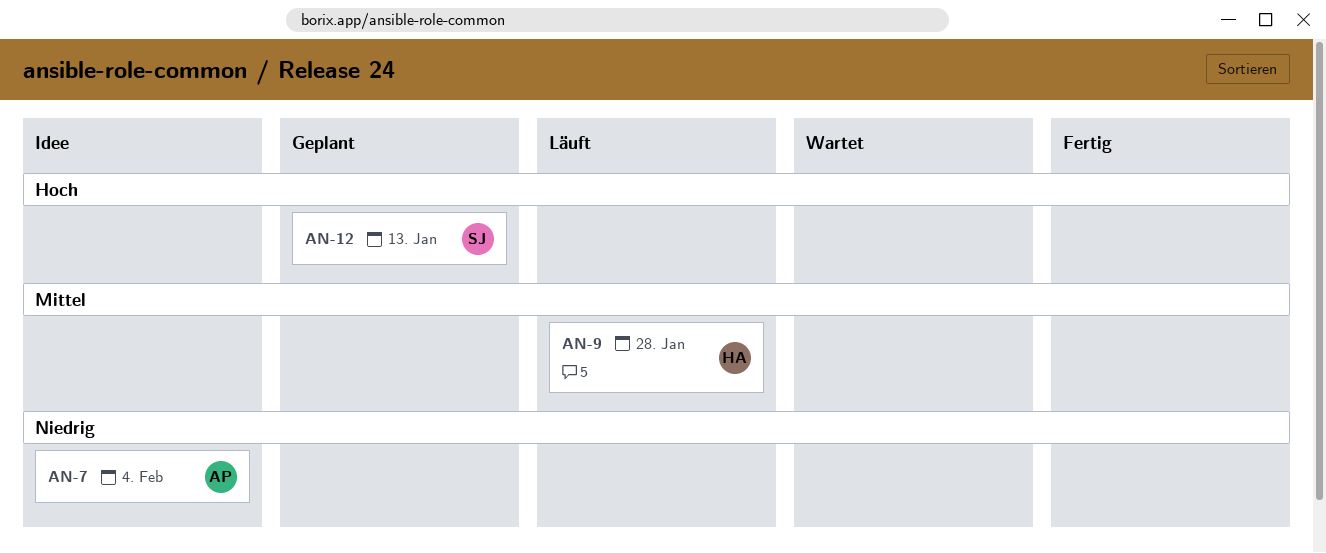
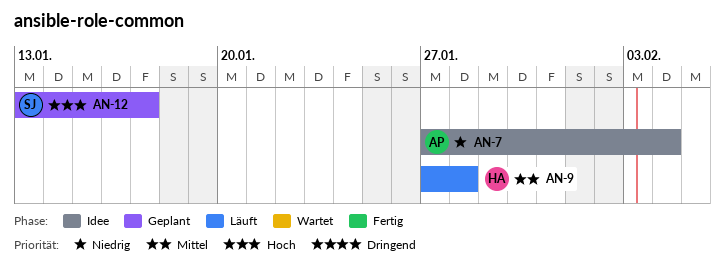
AN-12, due: Jan 13 -> Jan 17

